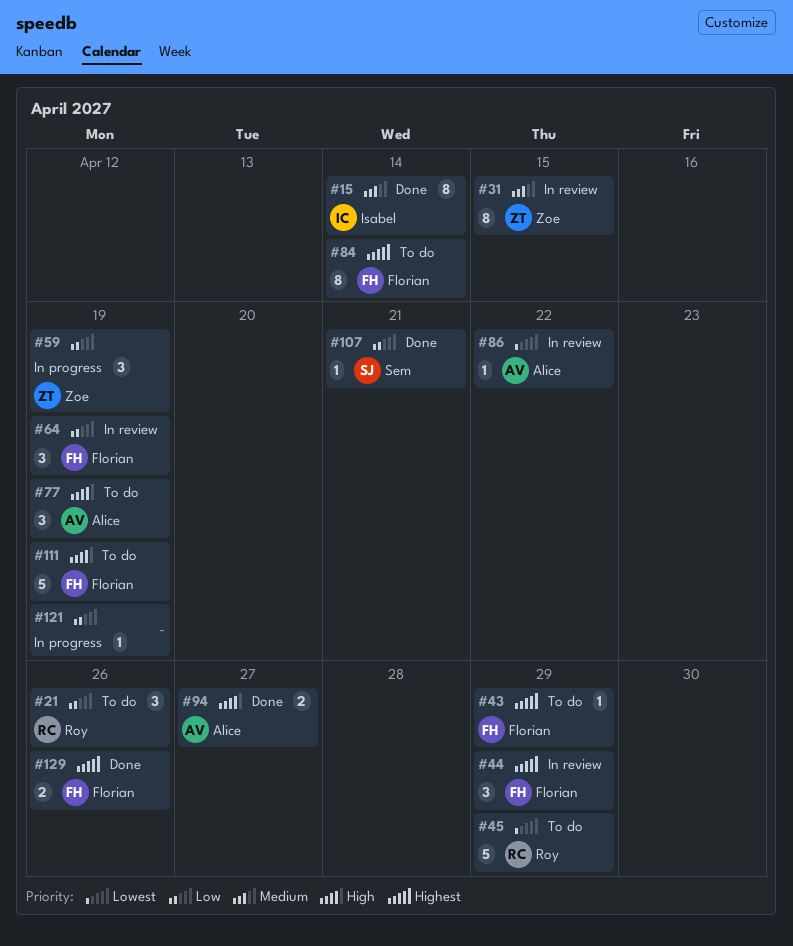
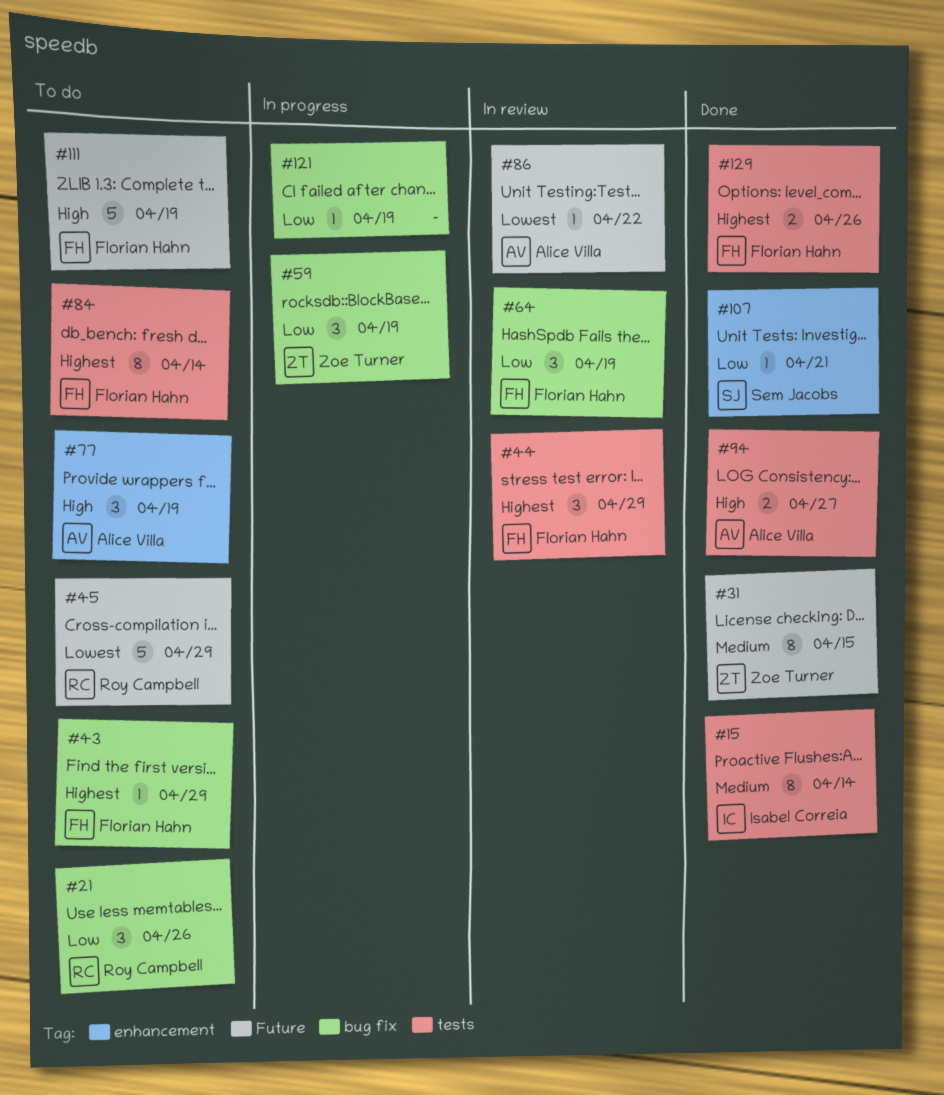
#31, status: In review -> Done

